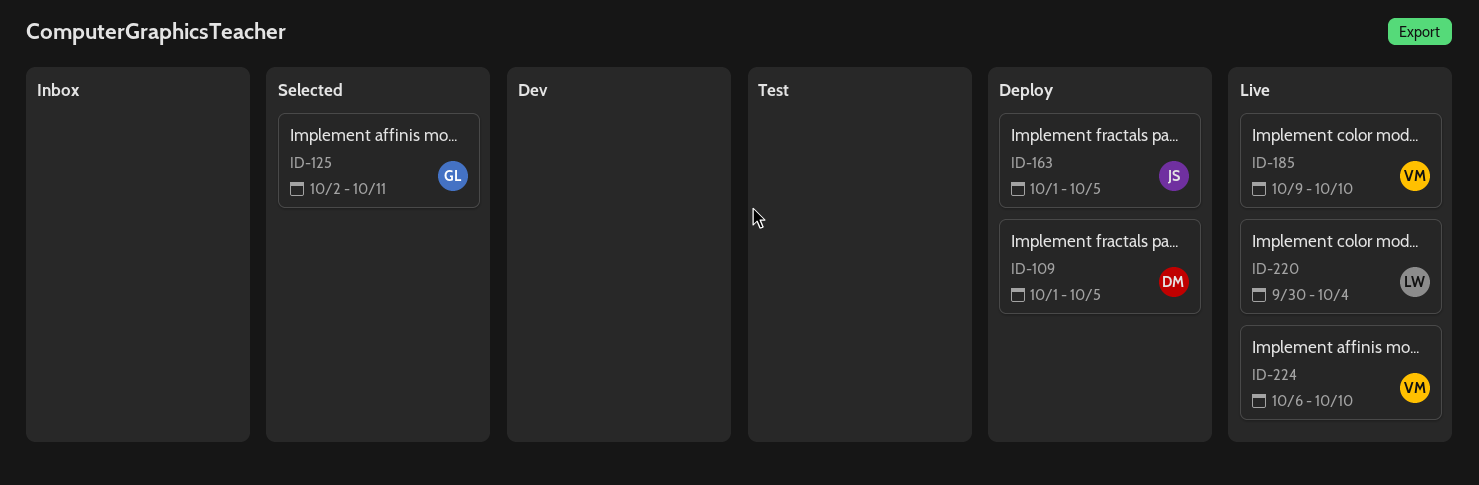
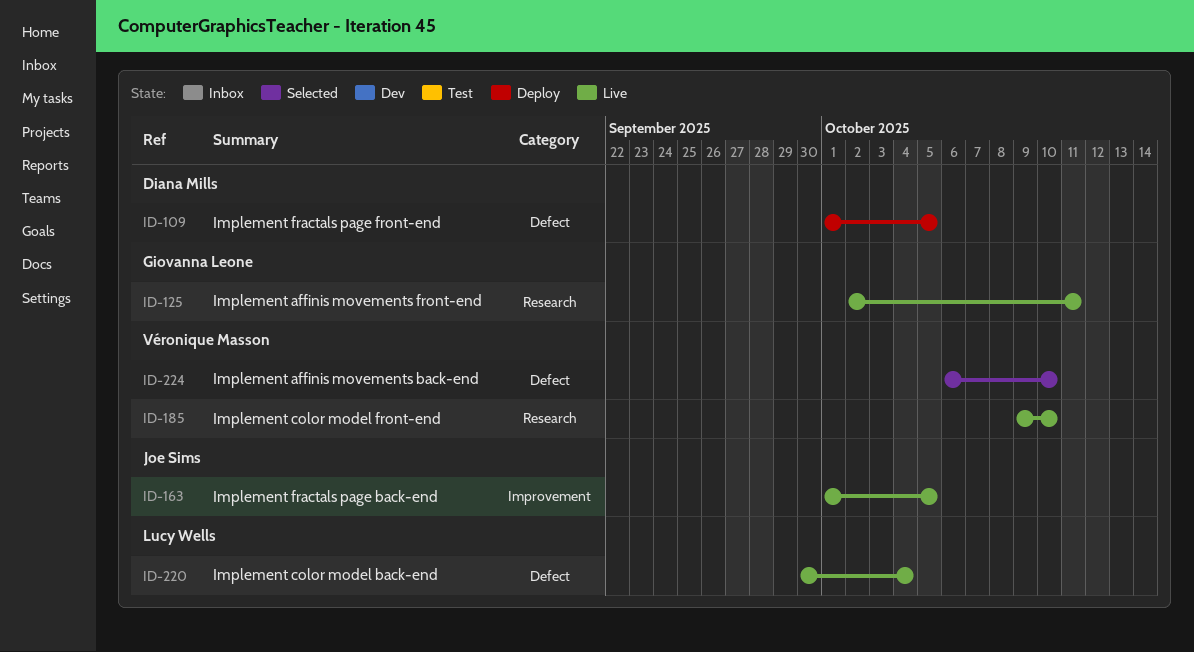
ID-125, status: Selected -> Live
ID-163, status: Deploy -> Live
ID-224, status: Live -> Selected

